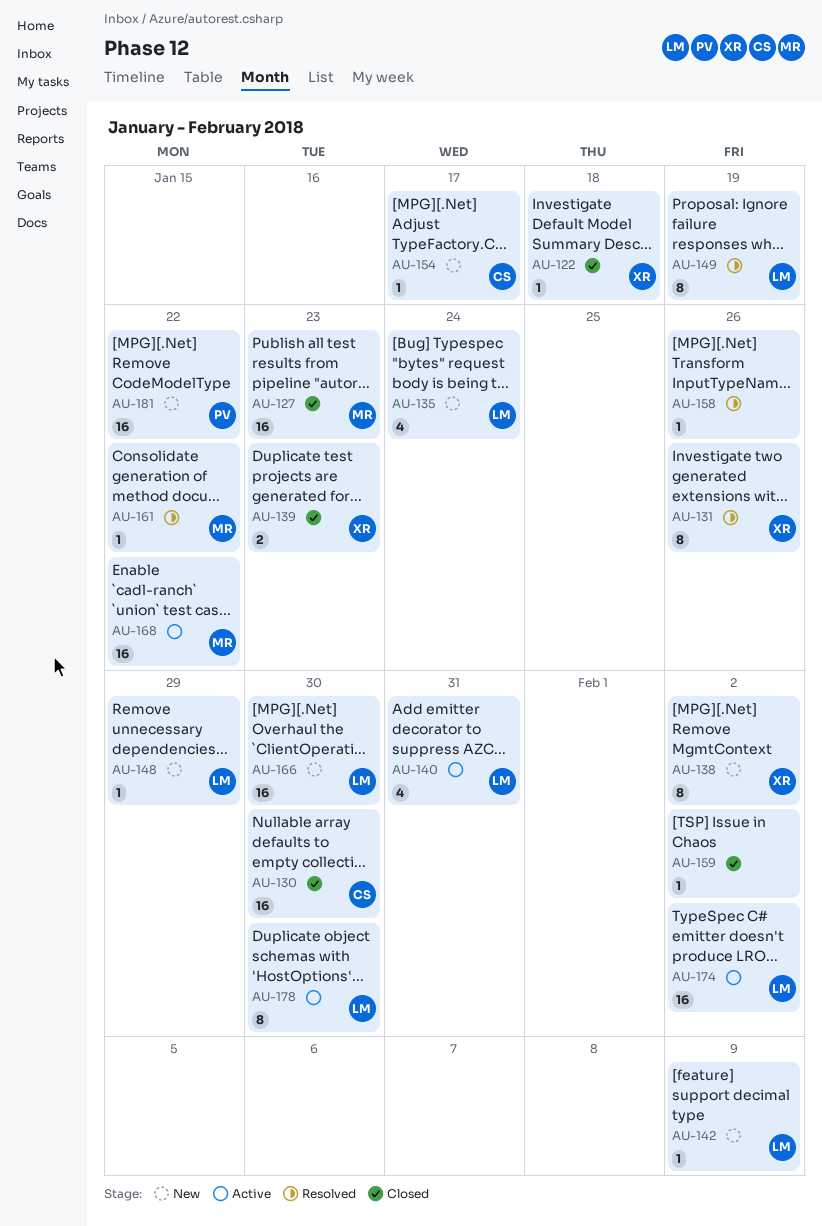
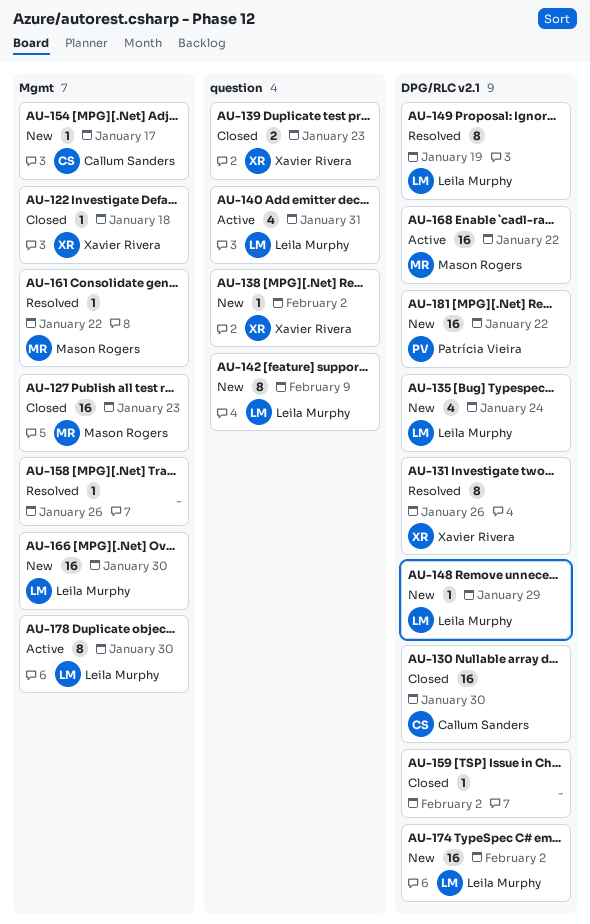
AU-138, estimate: 8 -> 1
AU-142, estimate: 1 -> 8
AU-174, status: Active -> New

